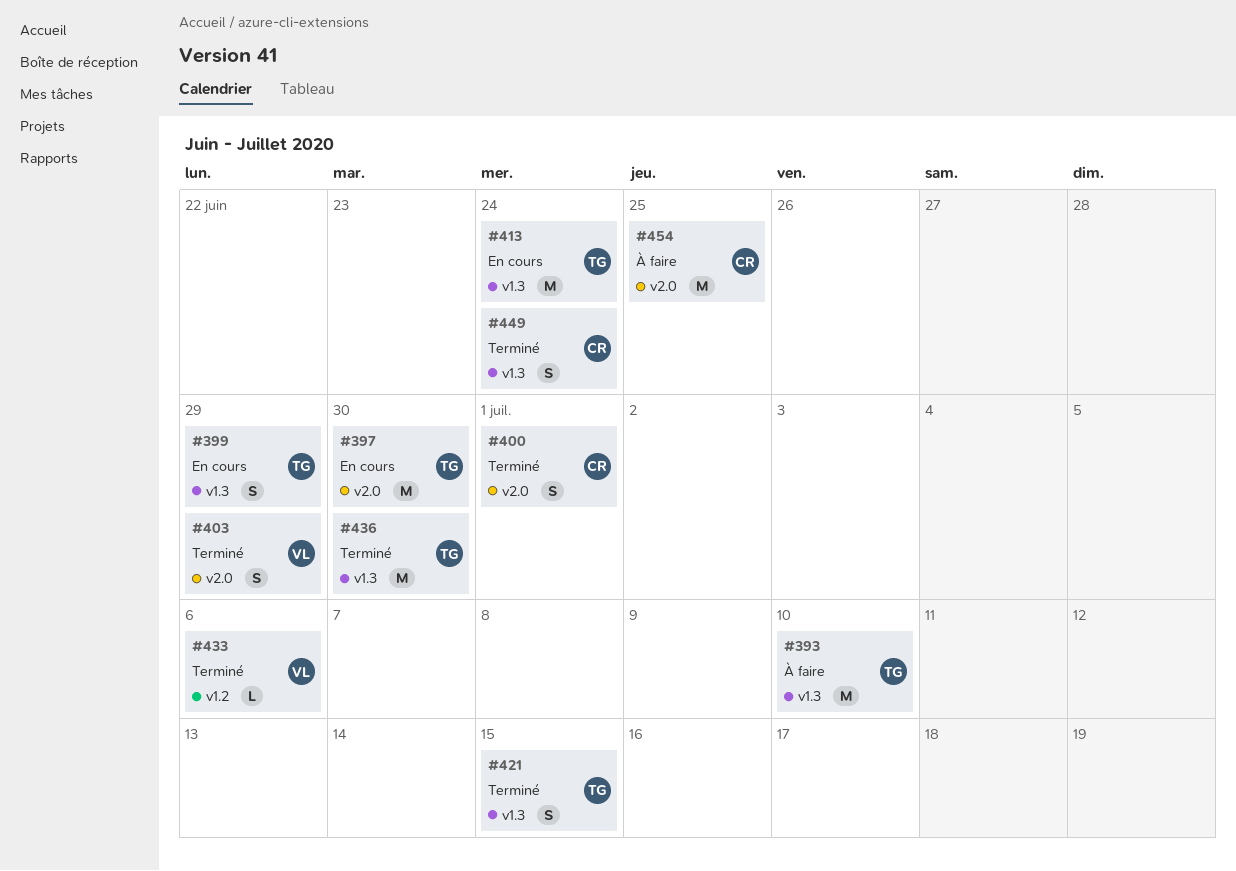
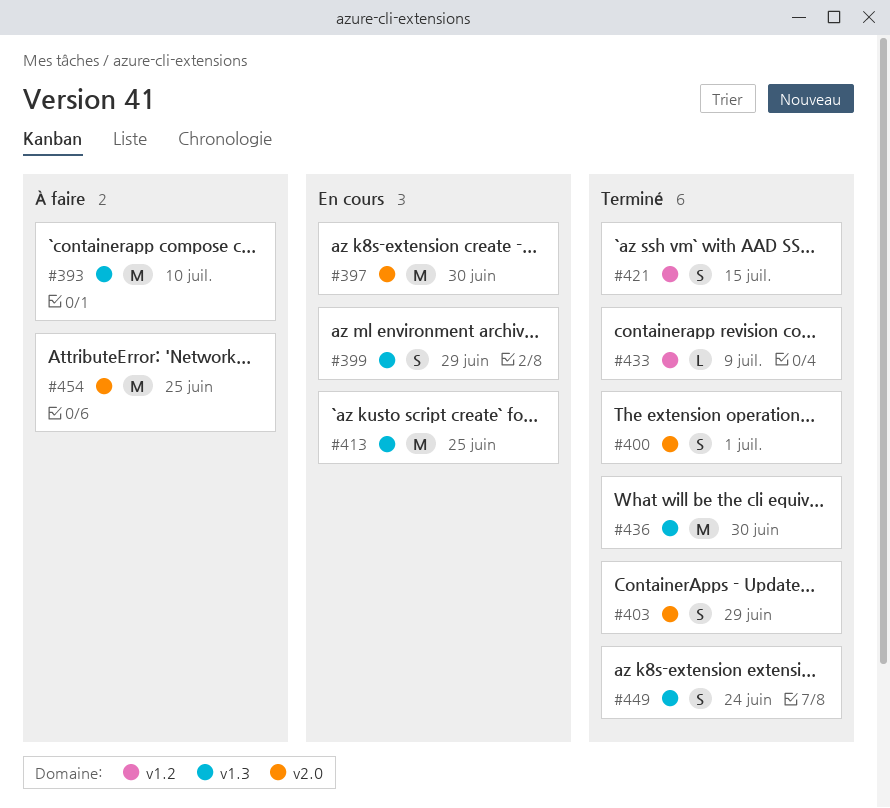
#413, due: Jun 24 -> Jun 25
#421, label: v1.3 -> v1.2
#433, due: Jul 6 -> Jul 9

